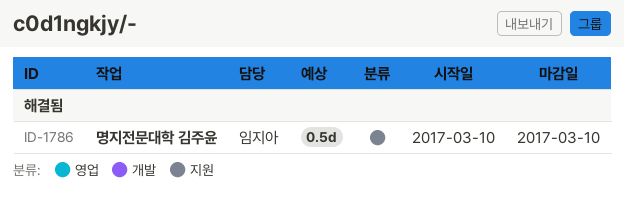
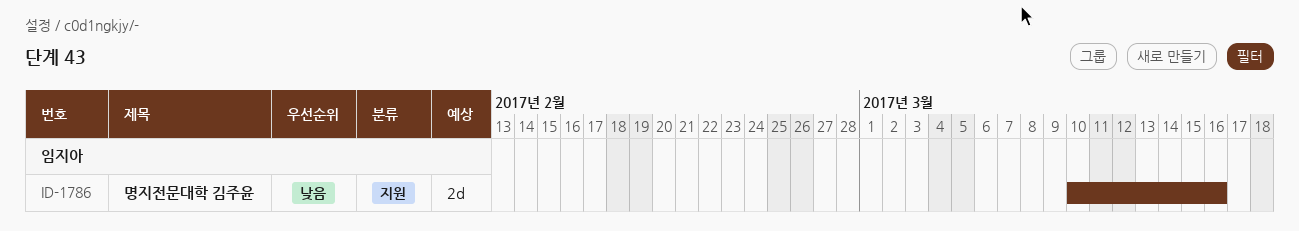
ID-1786, estimate: 0.5d -> 2d
ID-1786, due: Mar 10 -> Mar 16

